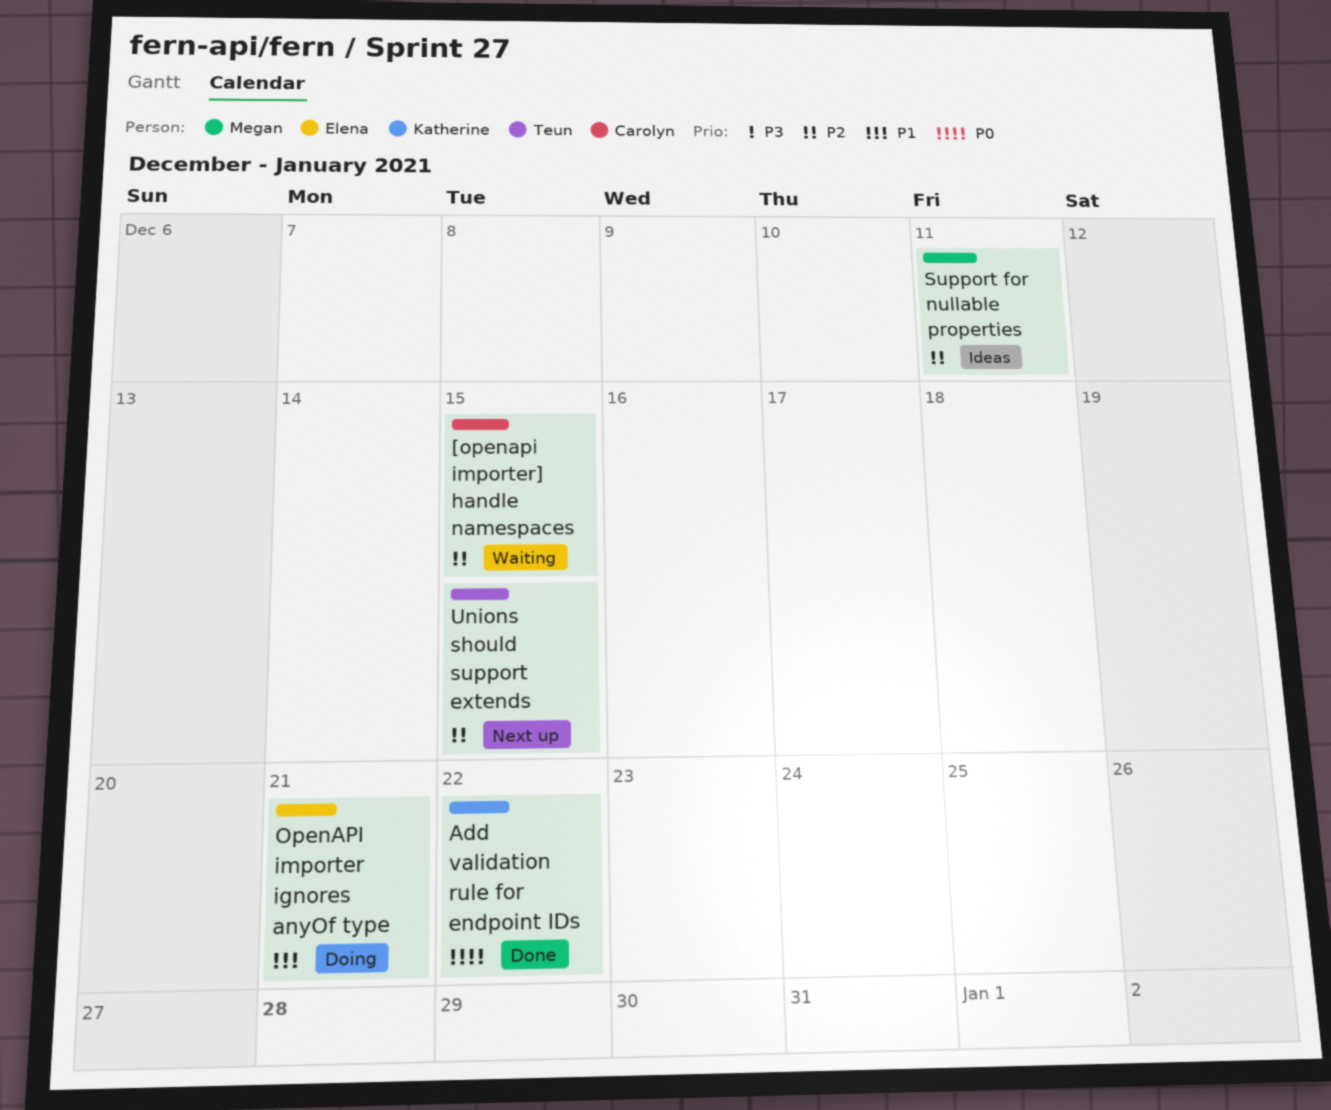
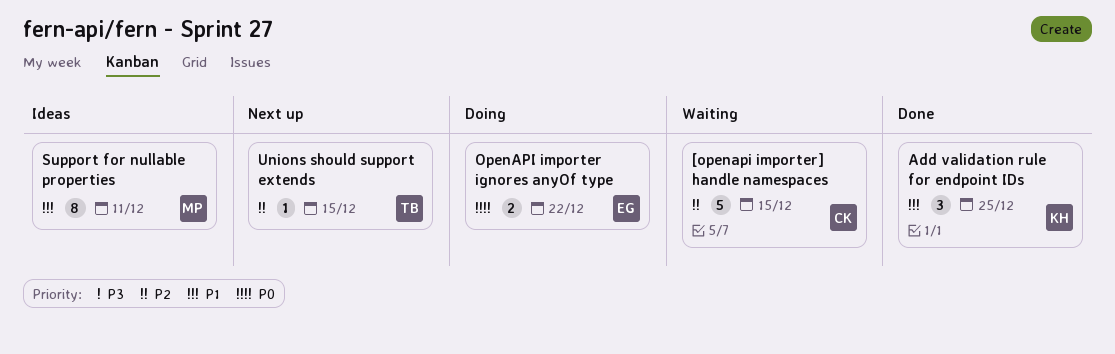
Add validation rule for endpoint IDs, priority: P0 -> P1
Add validation rule for endpoint IDs, due: Dec 22 -> Dec 25
OpenAPI importer ignores anyOf type, priority: P1 -> P0
OpenAPI importer ignores anyOf type, due: Dec 21 -> Dec 22
Support for nullable properties, priority: P2 -> P1

